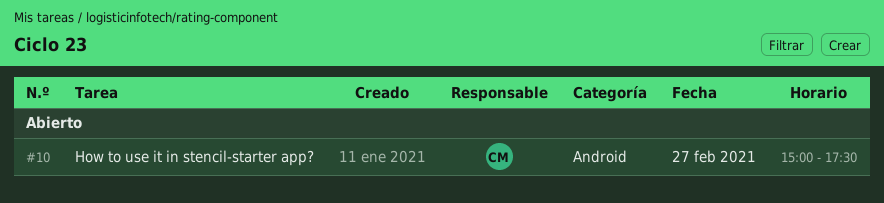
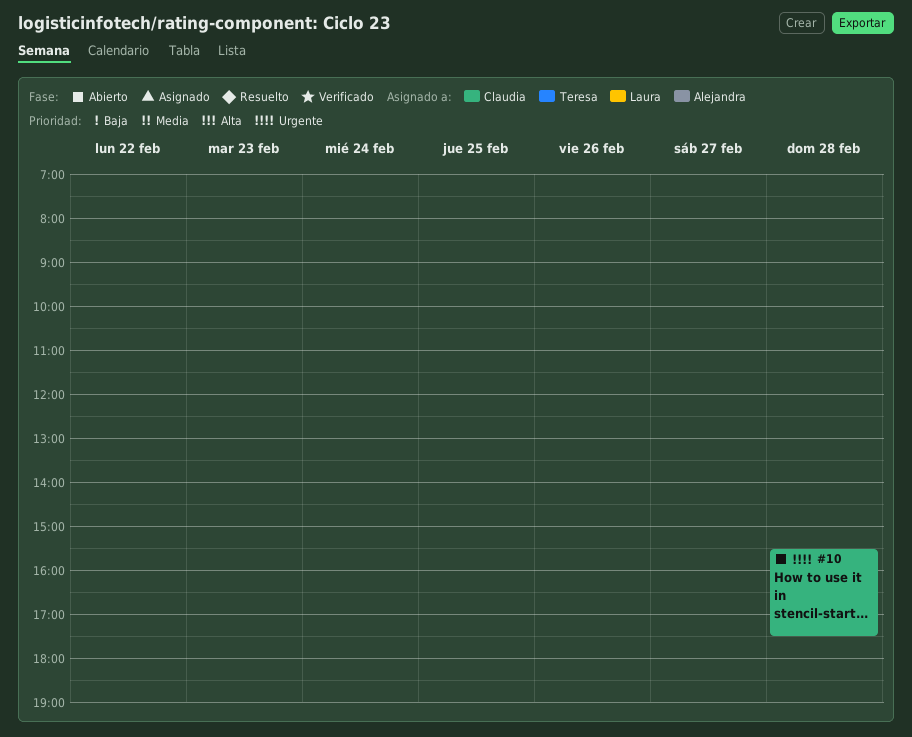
#10, day: Feb 27 -> Feb 28
#10, begins: 15:00 -> 15:30

